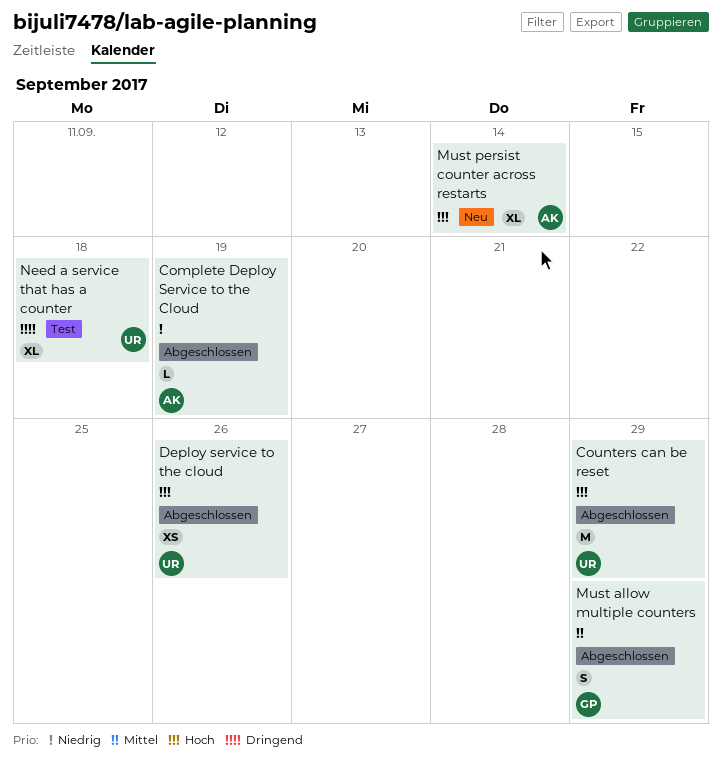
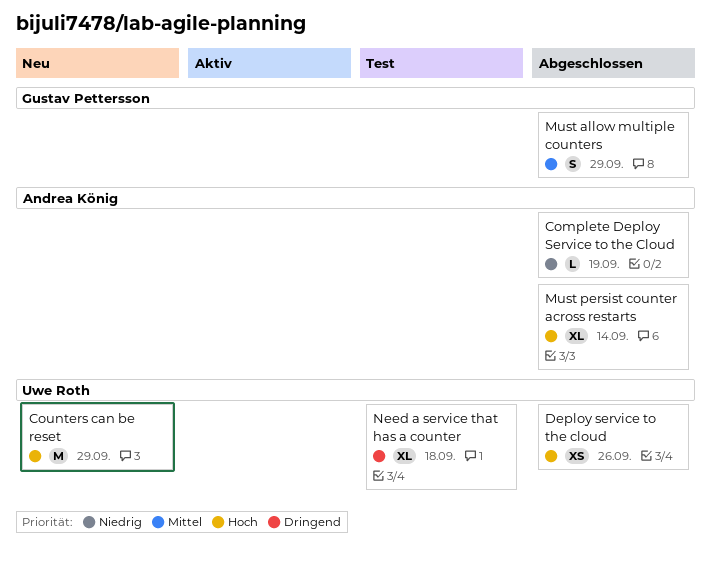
Counters can be reset, status: Abgeschlossen -> Neu
Must persist counter across restarts, status: Neu -> Abgeschlossen

